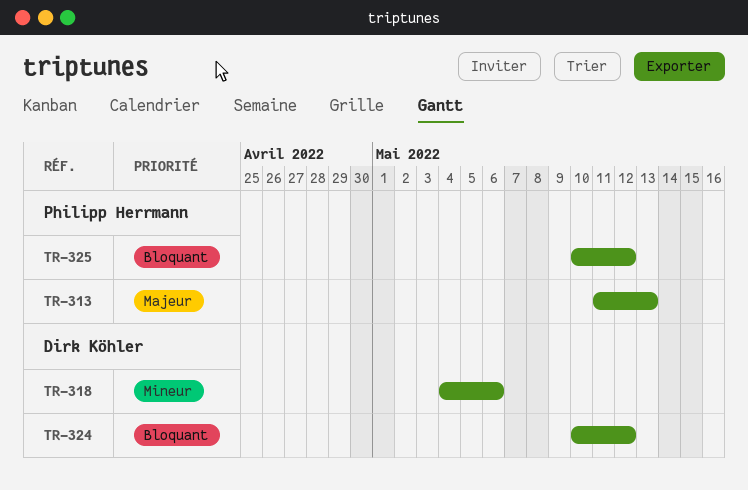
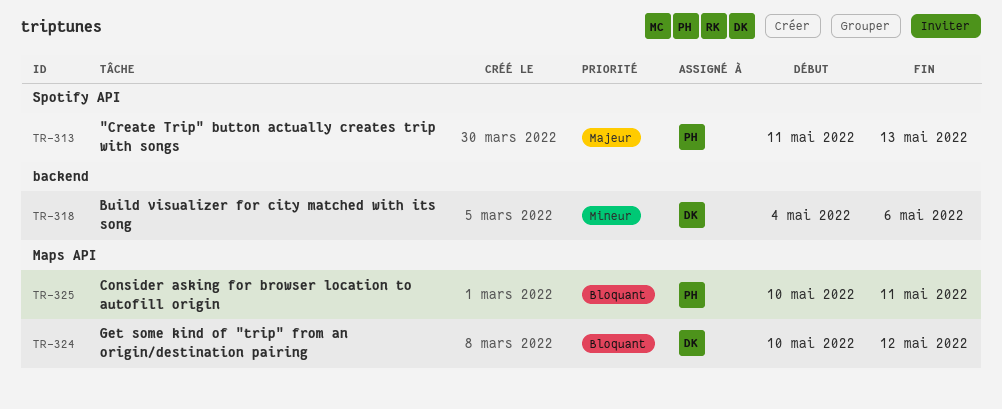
TR-325, due: May 12 -> May 11

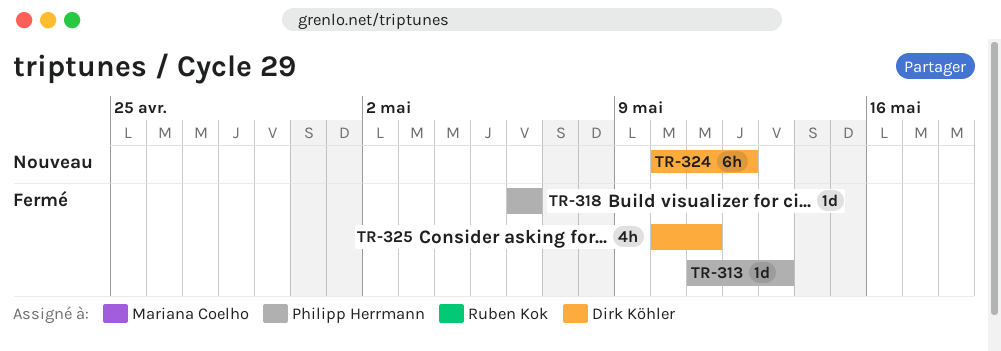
TR-318, owner: Dirk Köhler -> Philipp Herrmann
TR-318, start: May 4 -> May 6
TR-325, owner: Philipp Herrmann -> Dirk Köhler

